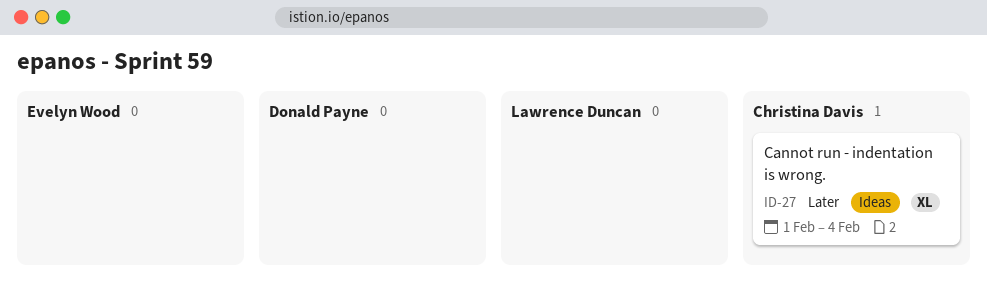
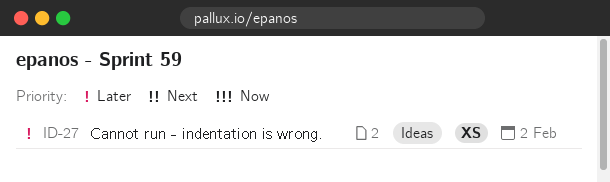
ID-27, estimate: XL -> XS
ID-27, due: Feb 4 -> Feb 2

